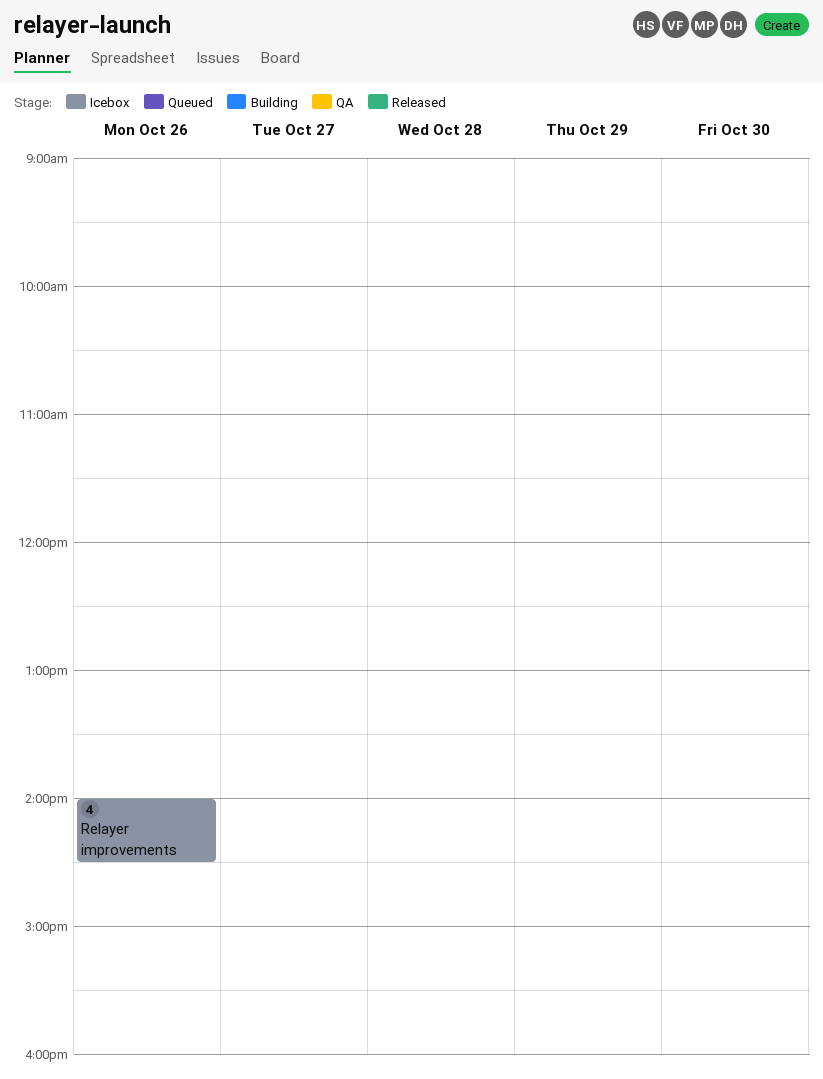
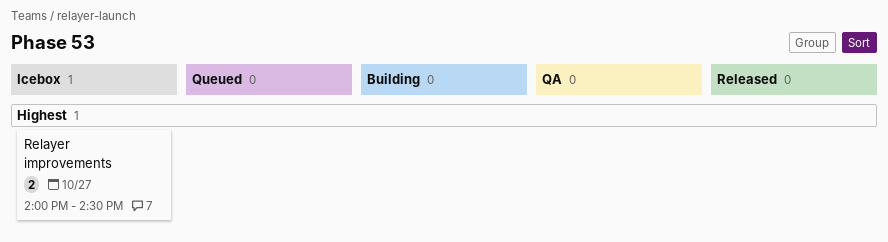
Relayer improvements, estimate: 4 -> 2
Relayer improvements, day: Oct 26 -> Oct 27

